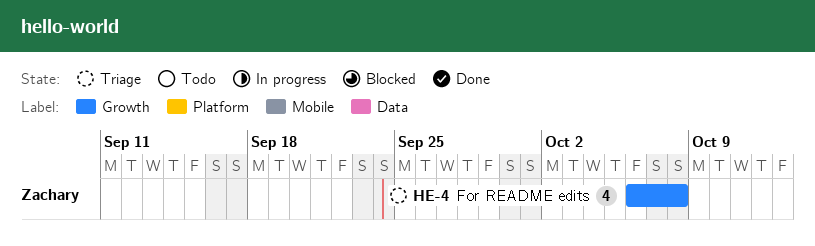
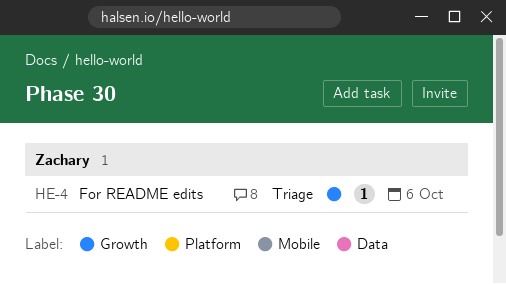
HE-4, estimate: 4 -> 1
HE-4, due: Oct 8 -> Oct 6

